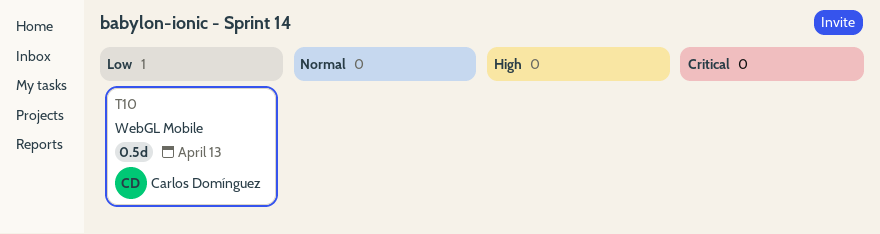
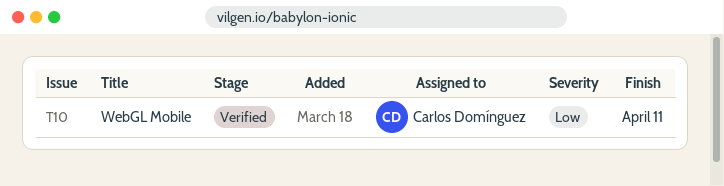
T10, due: Apr 13 -> Apr 11

